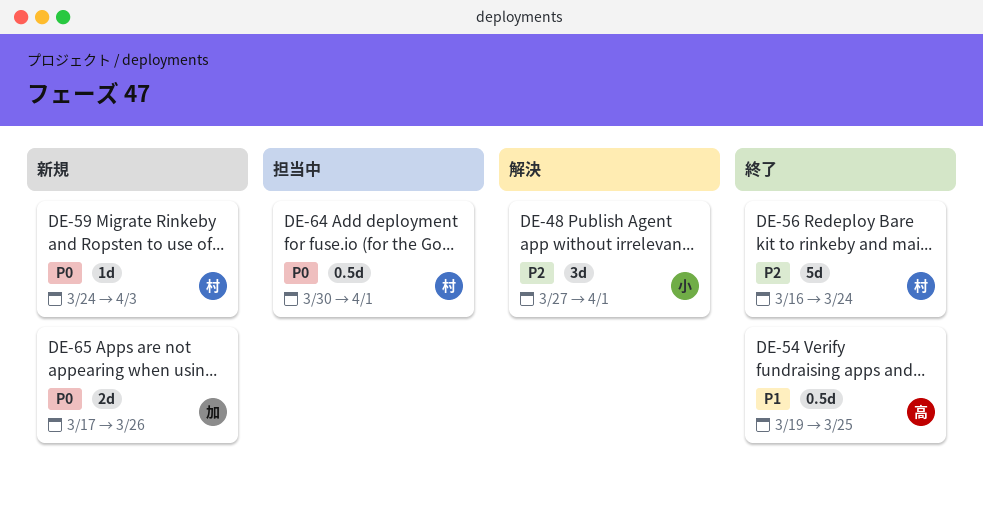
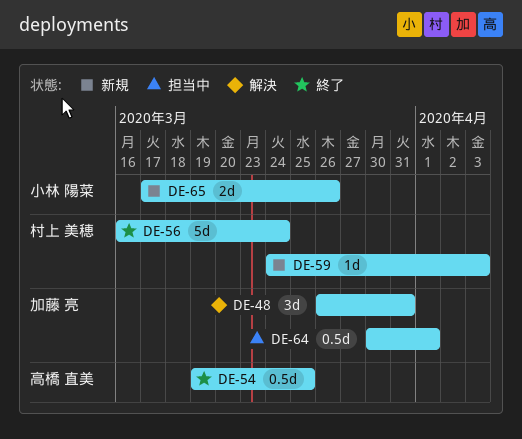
DE-48, owner: 小林 陽菜 -> 加藤 亮
DE-48, start: Mar 27 -> Mar 26
DE-48, due: Apr 1 -> Mar 31
DE-64, owner: 村上 美穂 -> 加藤 亮
DE-65, owner: 加藤 亮 -> 小林 陽菜

